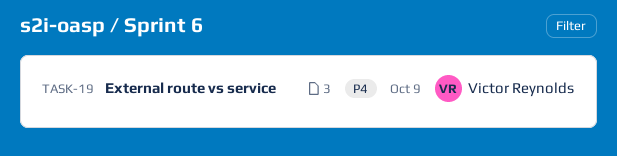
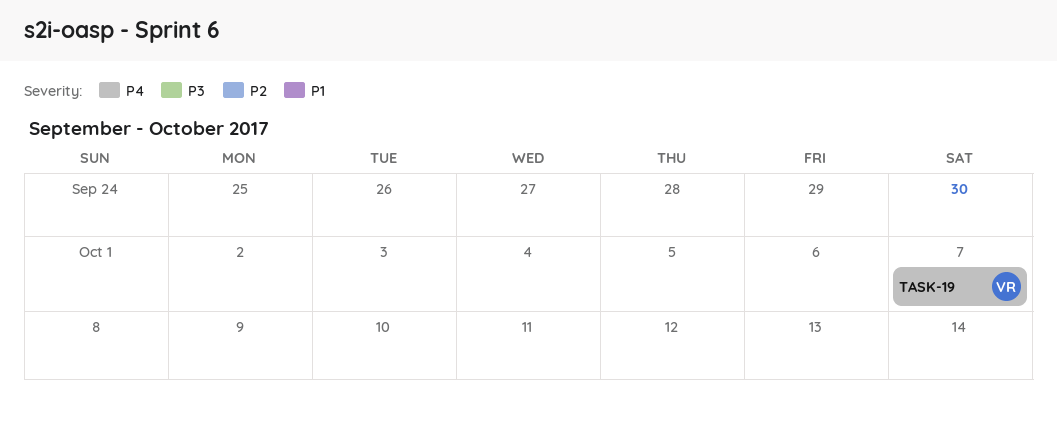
TASK-19, due: Oct 9 -> Oct 7

